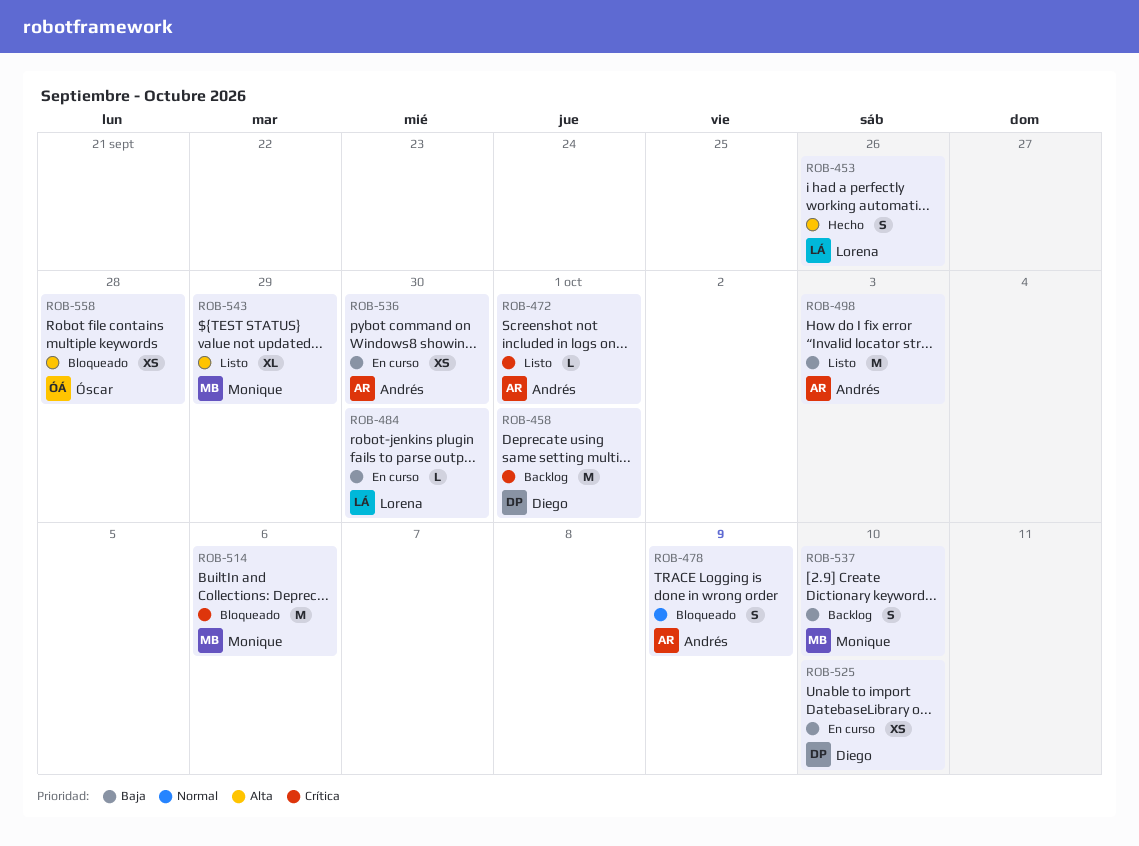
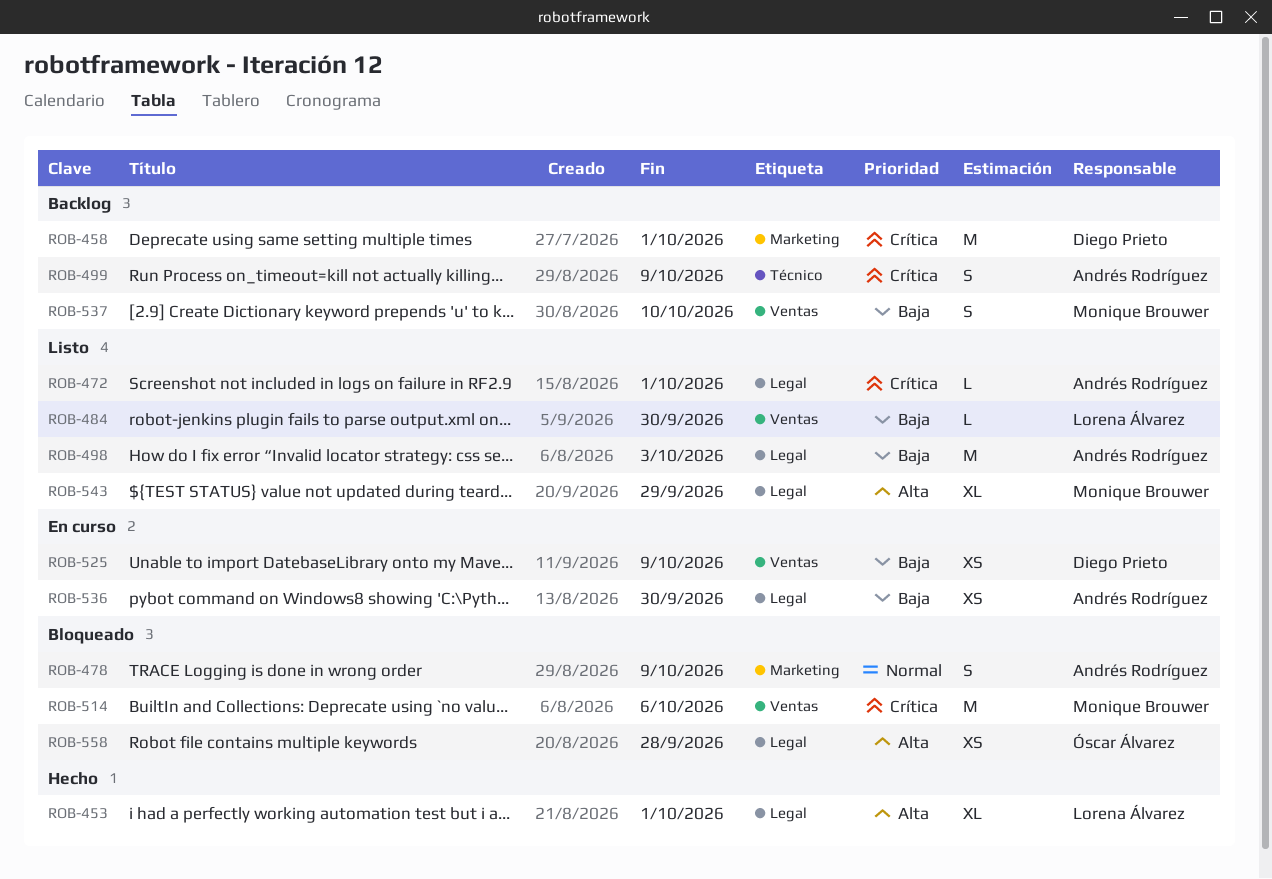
ROB-453, estimate: S -> XL
ROB-453, due: Sep 26 -> Oct 1
ROB-484, status: En curso -> Listo
ROB-499: none -> present
ROB-525, due: Oct 10 -> Oct 9

